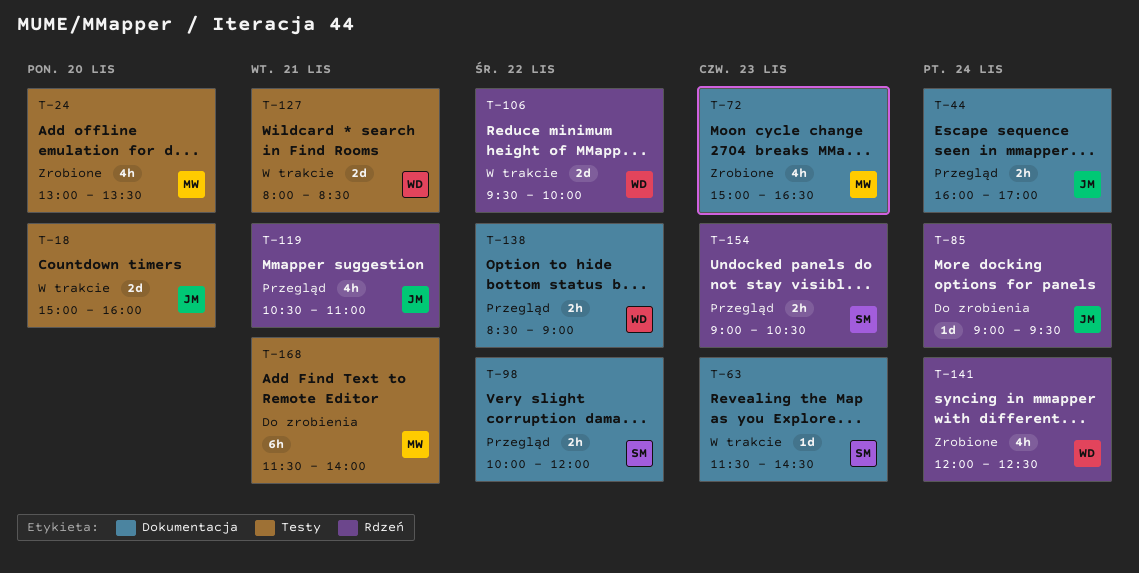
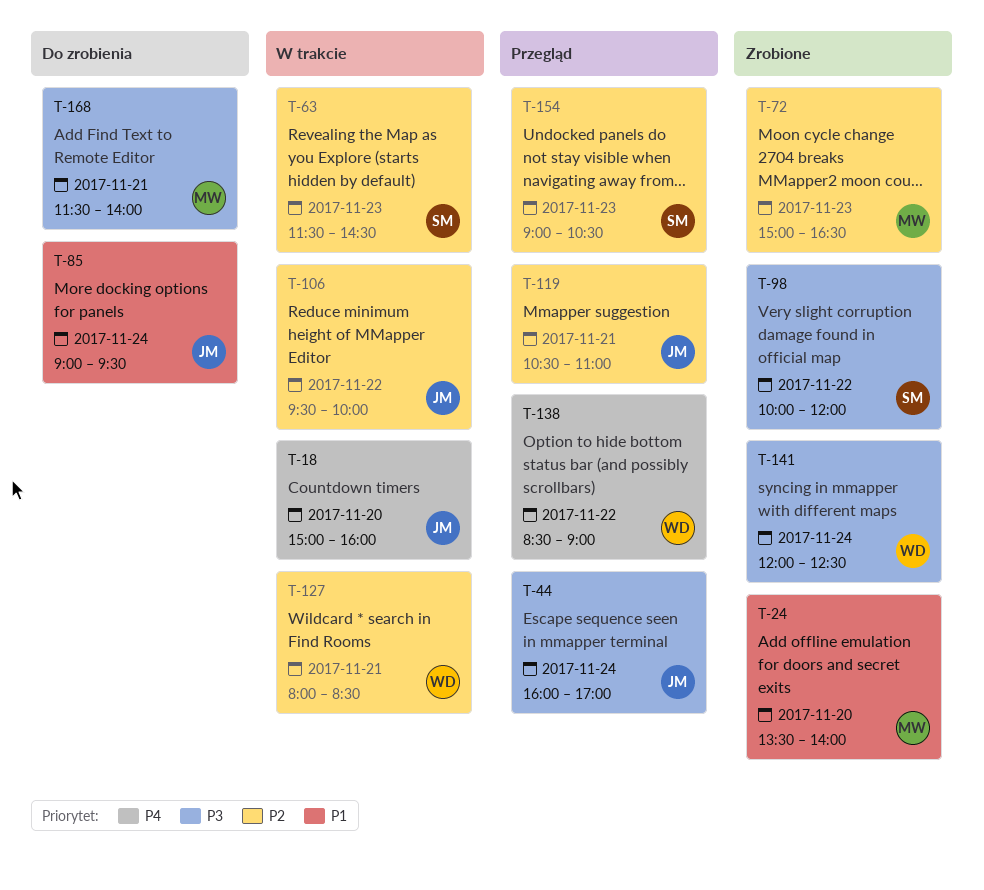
T-24, begins: 13:00 -> 13:30
T-24, ends: 13:30 -> 14:00
T-98, status: Przegląd -> Zrobione
T-106, owner: WD -> JM

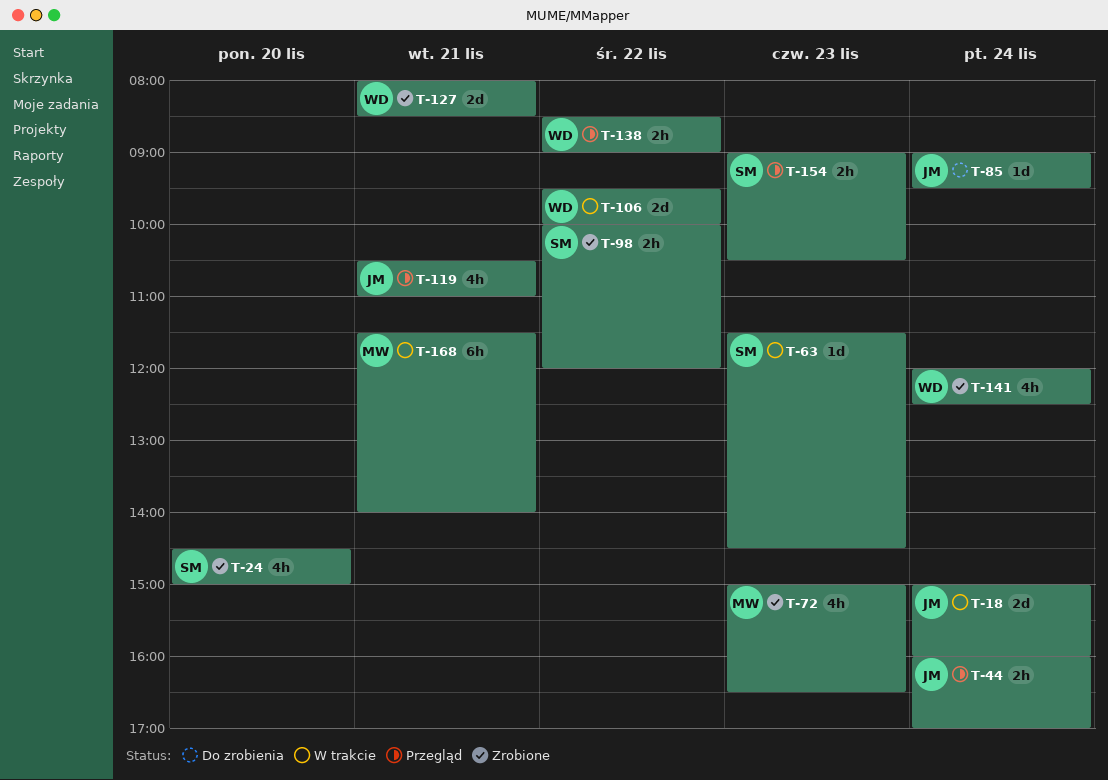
T-18, day: Nov 20 -> Nov 24
T-24, owner: MW -> SM
T-24, begins: 13:30 -> 14:30
T-24, ends: 14:00 -> 15:00
T-106, owner: JM -> WD
T-127, status: W trakcie -> Zrobione
T-168, status: Do zrobienia -> W trakcie

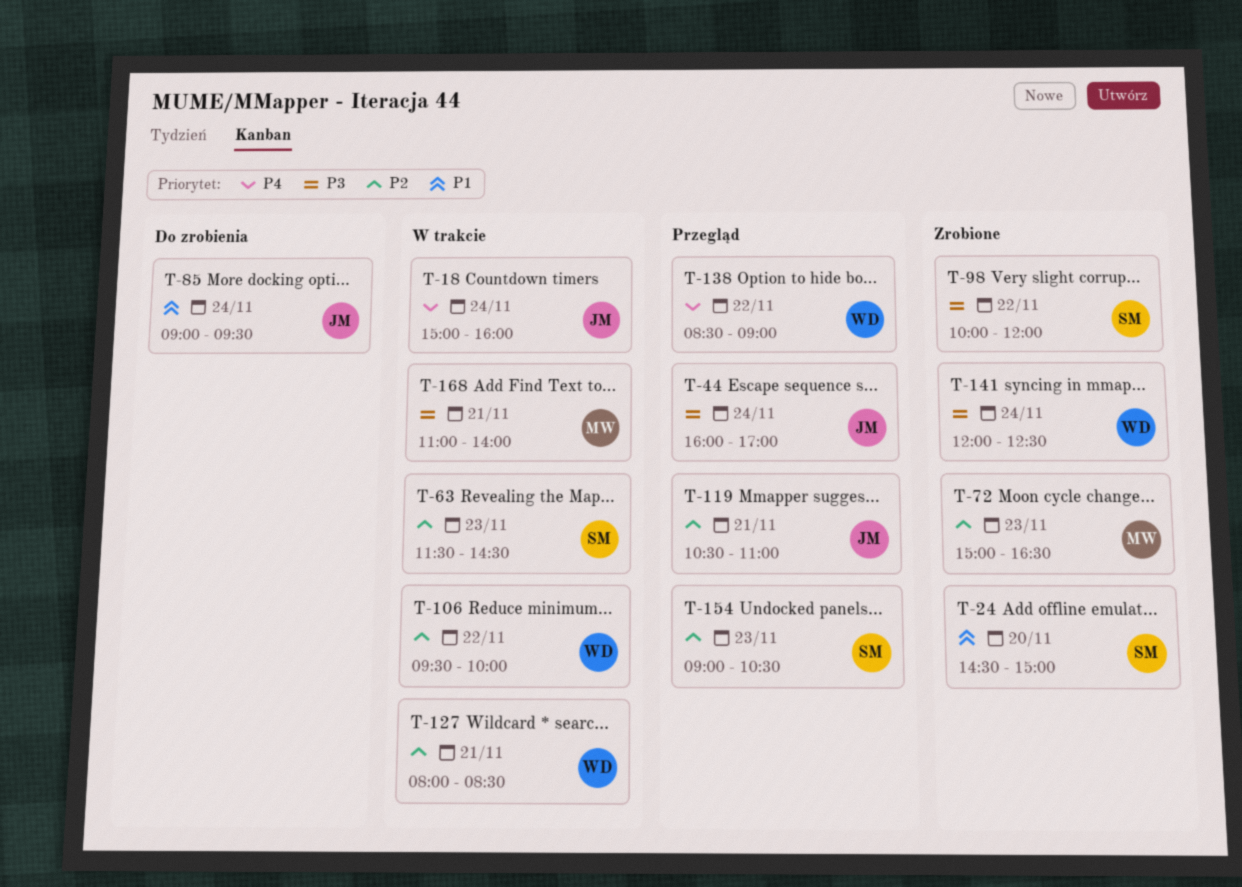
T-127, status: Zrobione -> W trakcie
T-168, begins: 11:30 -> 11:00

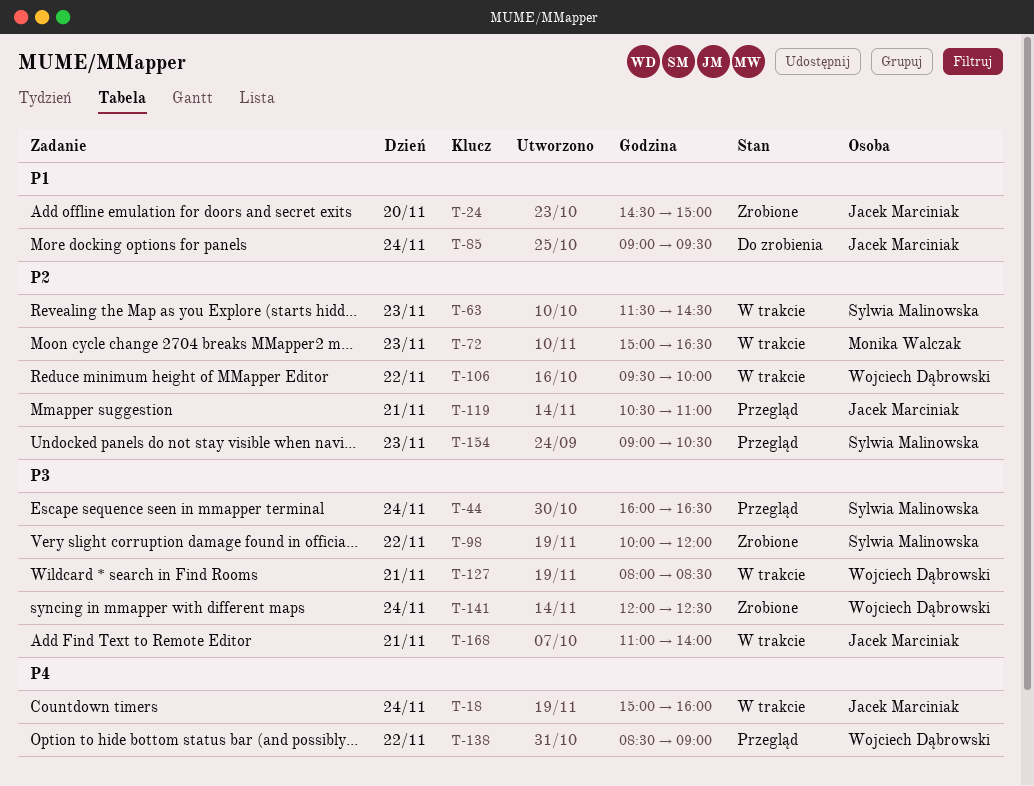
T-24, owner: Sylwia Malinowska -> Jacek Marciniak
T-44, owner: Jacek Marciniak -> Sylwia Malinowska
T-44, ends: 17:00 -> 16:30
T-72, status: Zrobione -> W trakcie
T-127, priority: P2 -> P3
T-168, owner: Monika Walczak -> Jacek Marciniak

